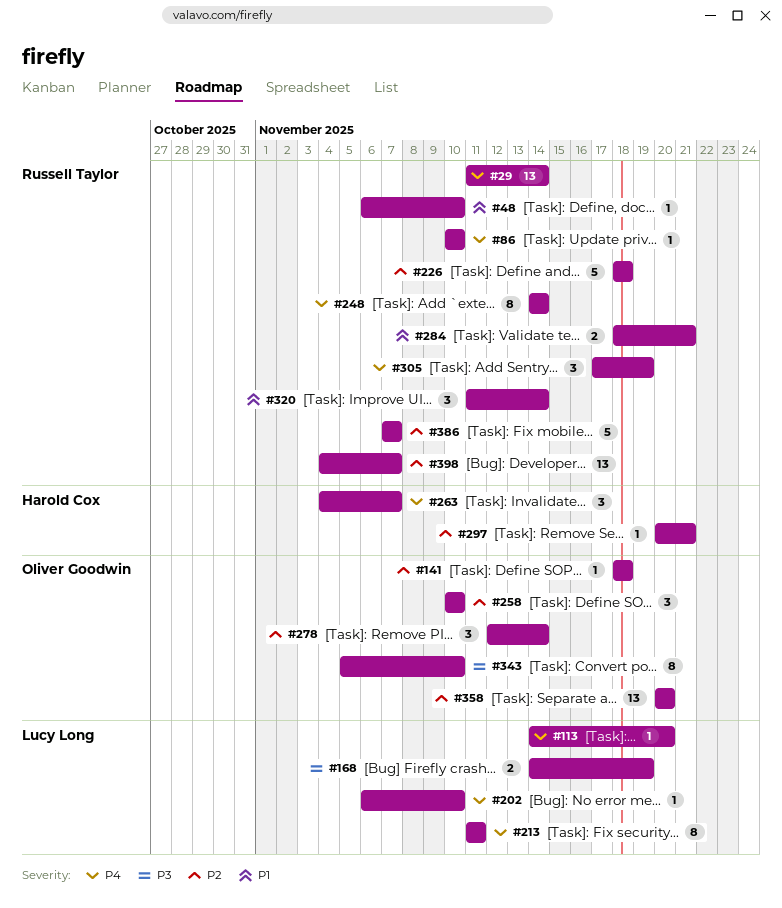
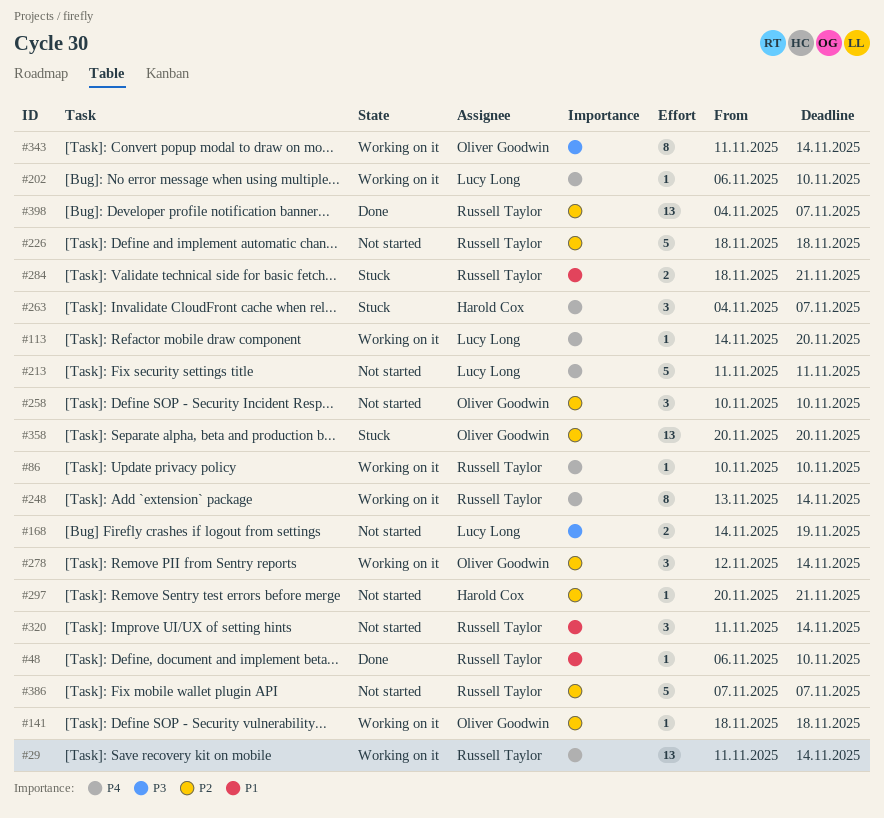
#213, estimate: 8 -> 5
#248, start: Nov 14 -> Nov 13
#305: present -> none
#343, start: Nov 5 -> Nov 11
#343, due: Nov 10 -> Nov 14

